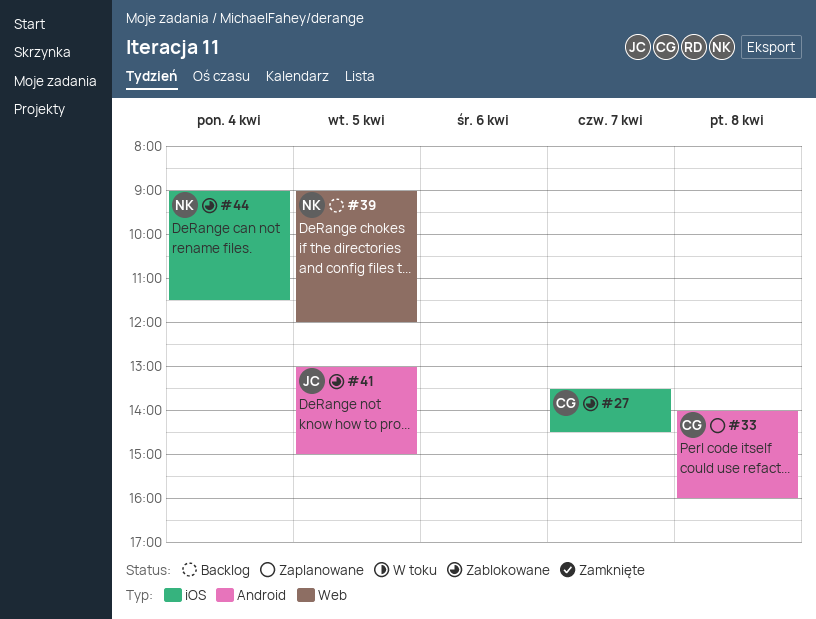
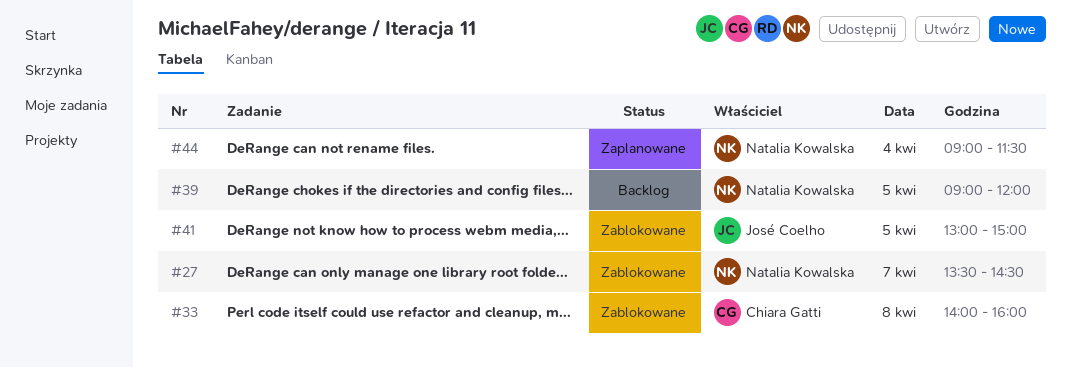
#27, owner: Chiara Gatti -> Natalia Kowalska
#33, status: Zaplanowane -> Zablokowane
#44, status: Zablokowane -> Zaplanowane

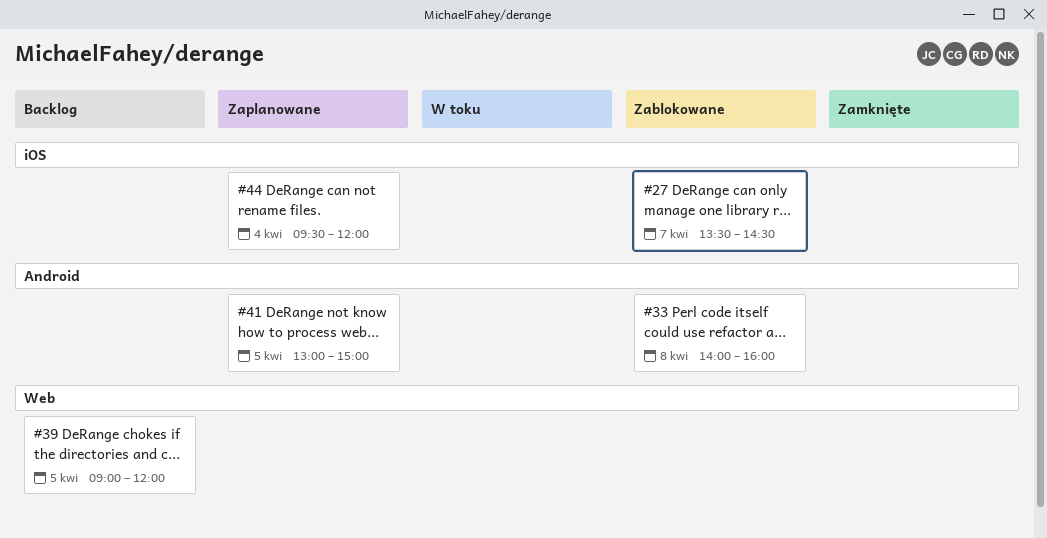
#41, status: Zablokowane -> Zaplanowane
#44, begins: 09:00 -> 09:30
#44, ends: 11:30 -> 12:00

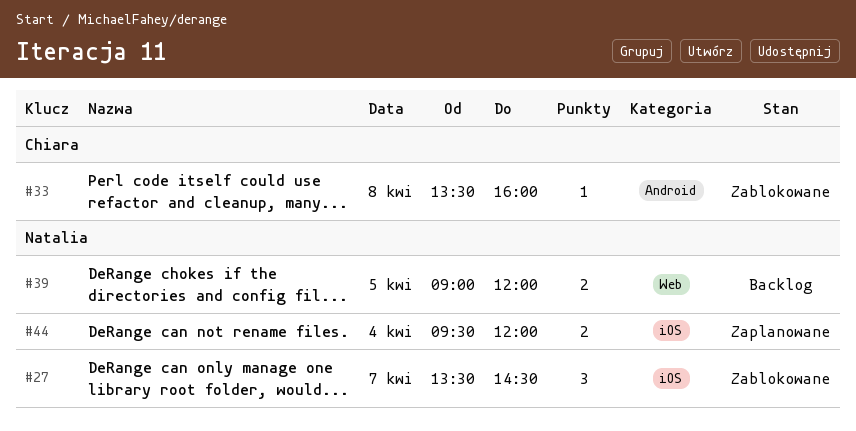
#33, begins: 14:00 -> 13:30
#41: present -> none

